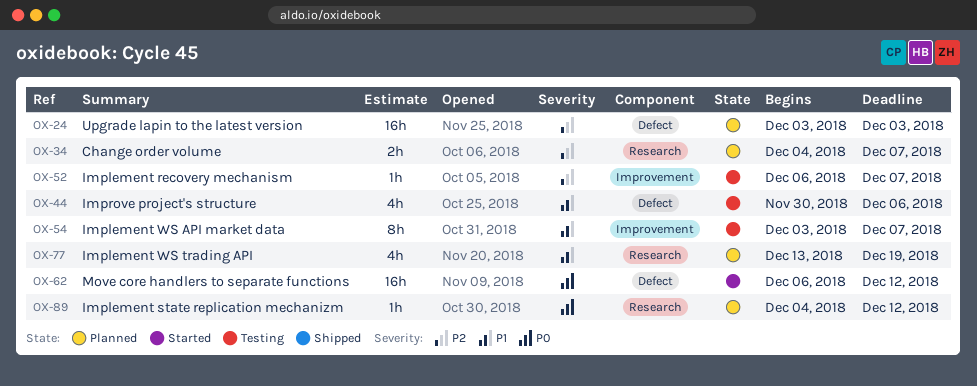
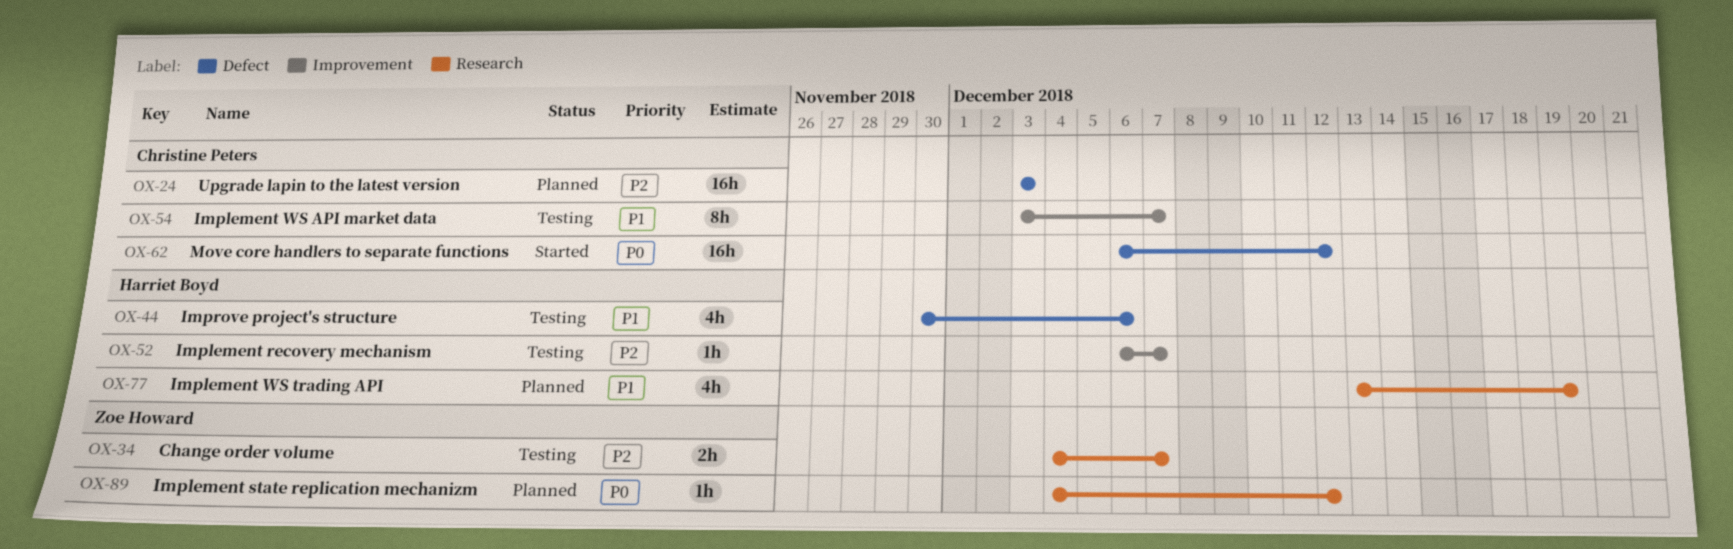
OX-34, status: Planned -> Testing

